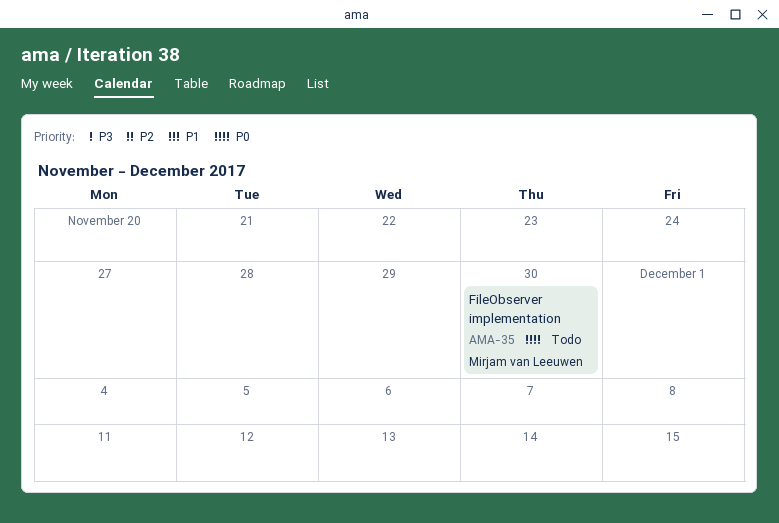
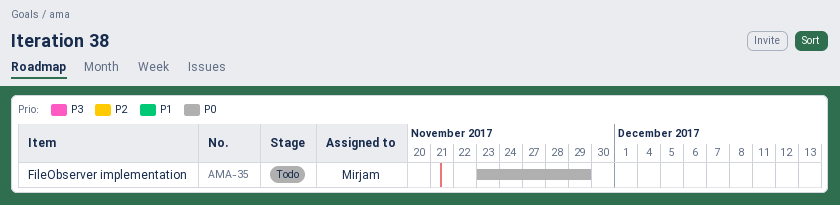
AMA-35, due: Nov 30 -> Nov 29

